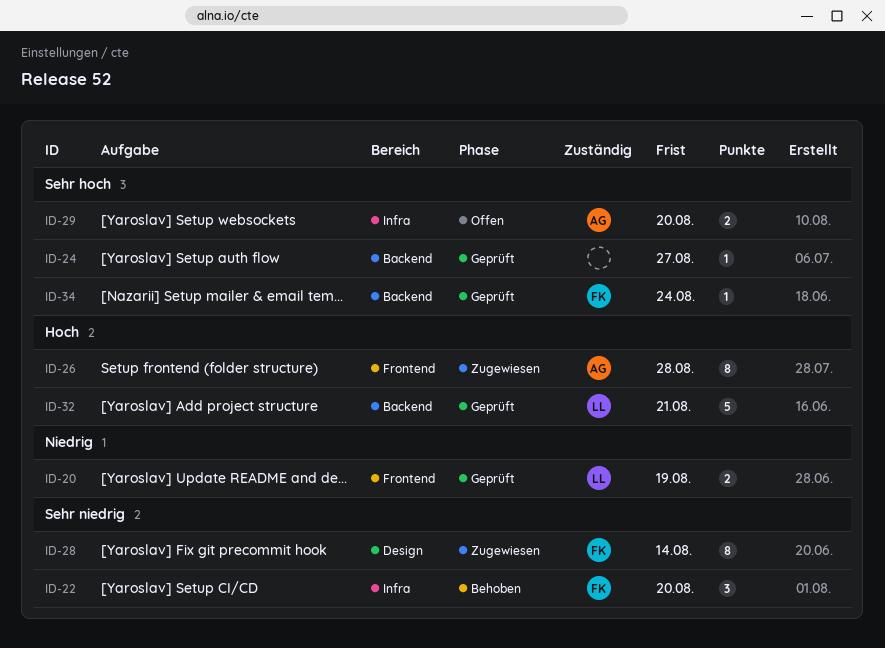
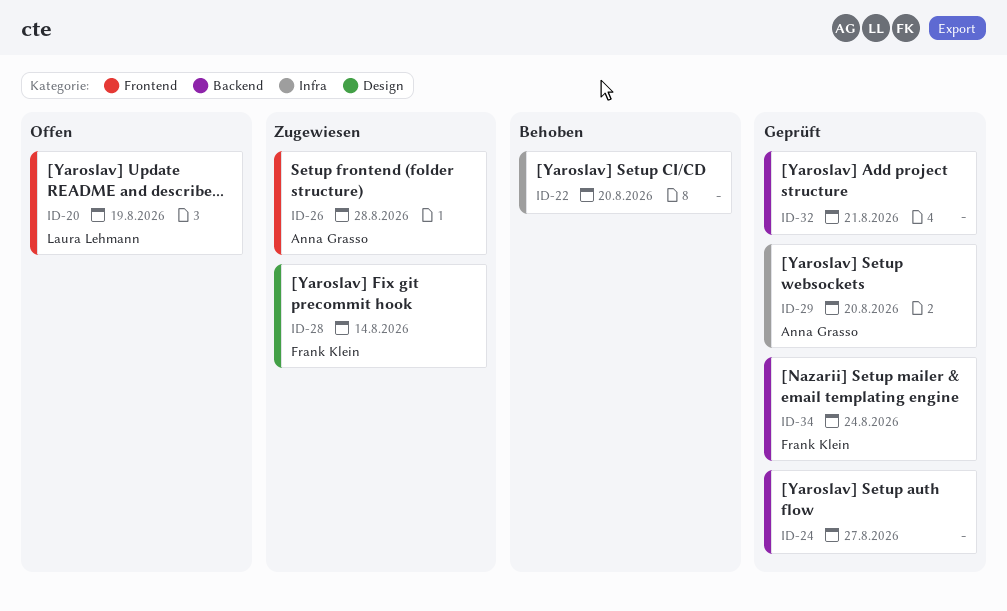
ID-20, status: Geprüft -> Offen
ID-22, owner: Frank Klein -> none
ID-29, status: Offen -> Geprüft
ID-32, owner: Laura Lehmann -> none

